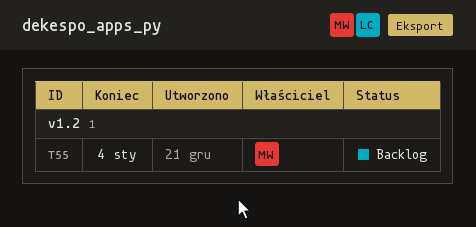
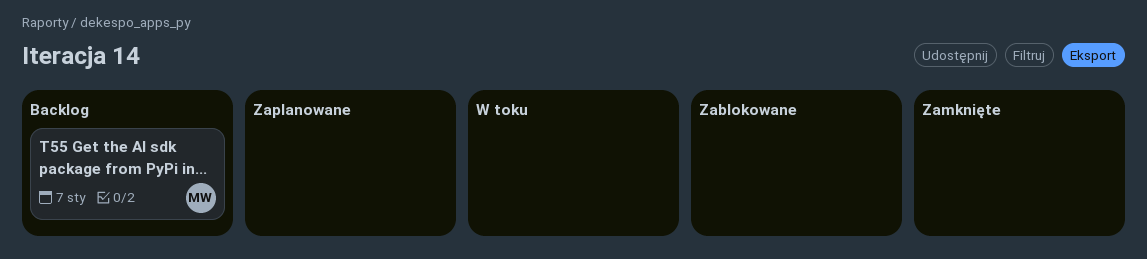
T55, due: Jan 4 -> Jan 7

